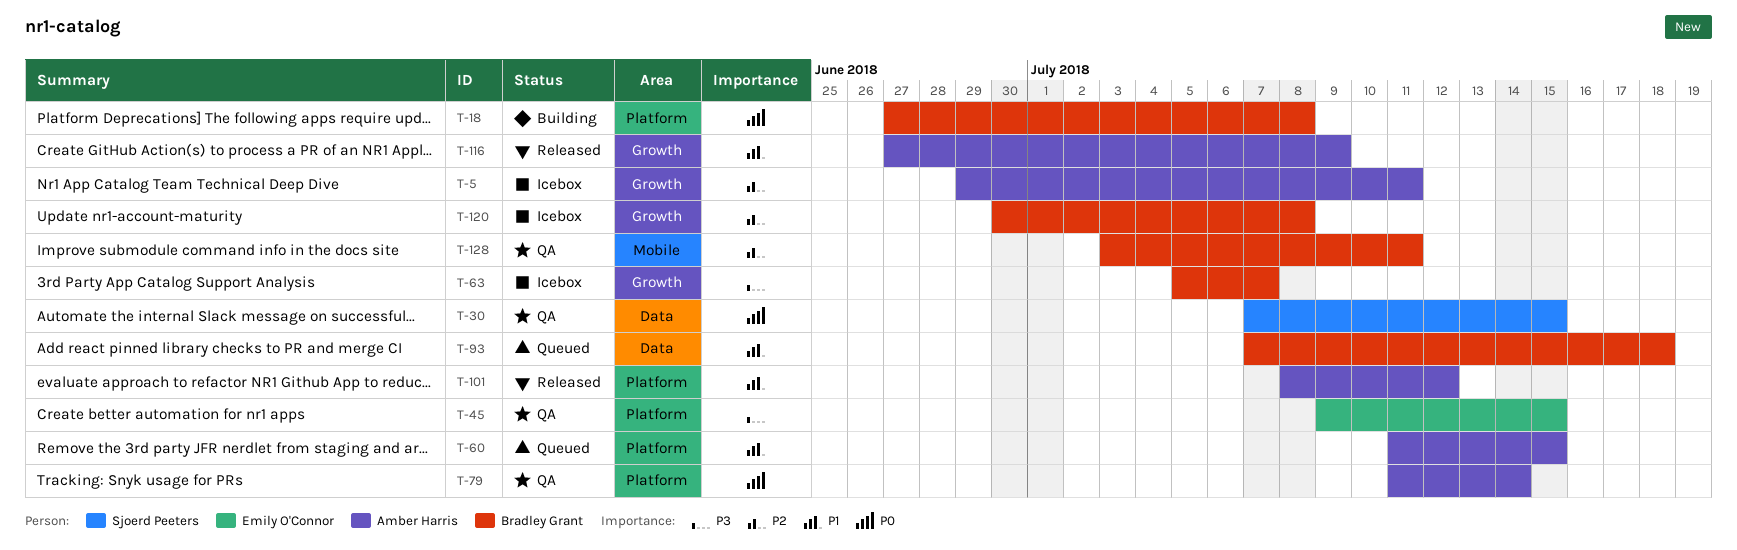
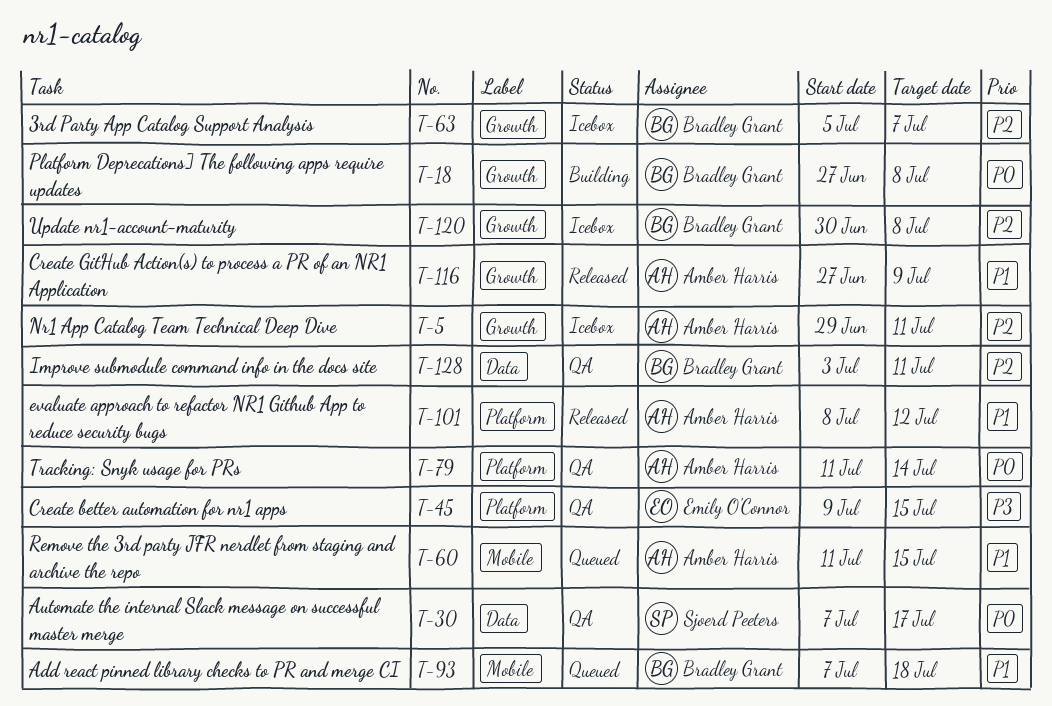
T-18, label: Platform -> Growth
T-30, due: Jul 15 -> Jul 17
T-60, label: Platform -> Mobile
T-63, priority: P3 -> P2
T-93, label: Data -> Mobile
T-128, label: Mobile -> Data

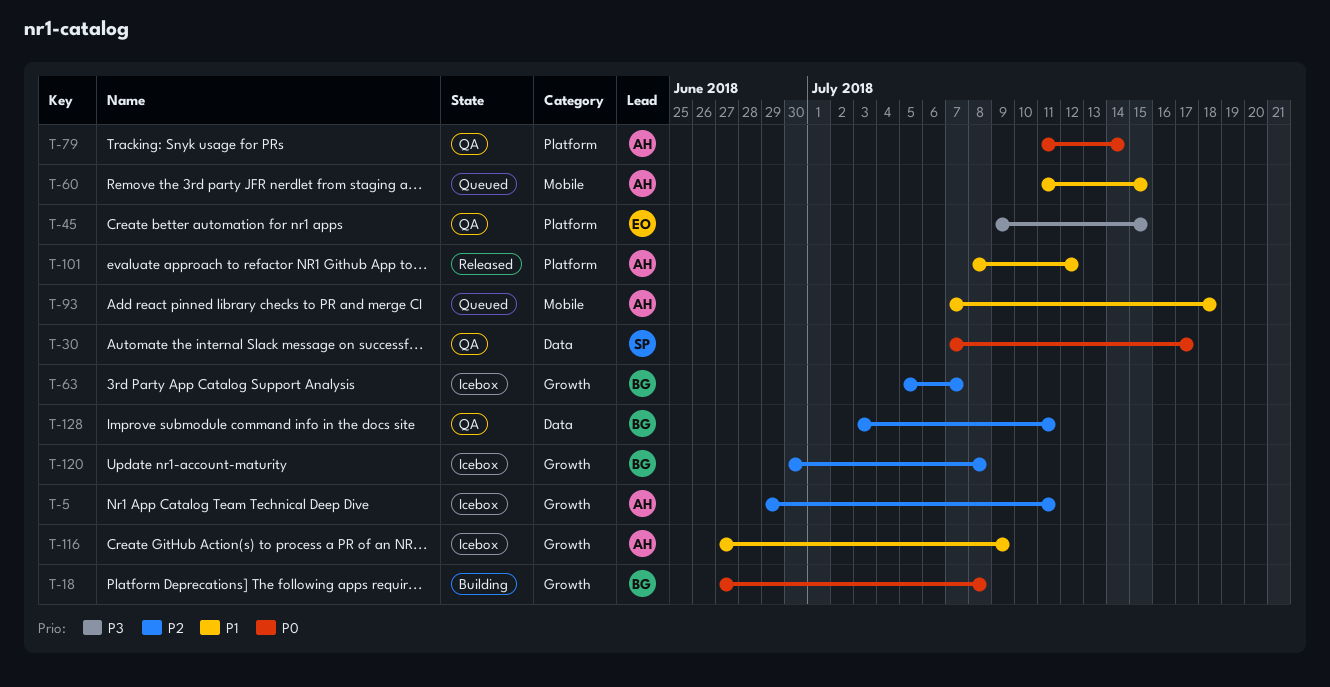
T-93, owner: Bradley Grant -> Amber Harris
T-116, status: Released -> Icebox

